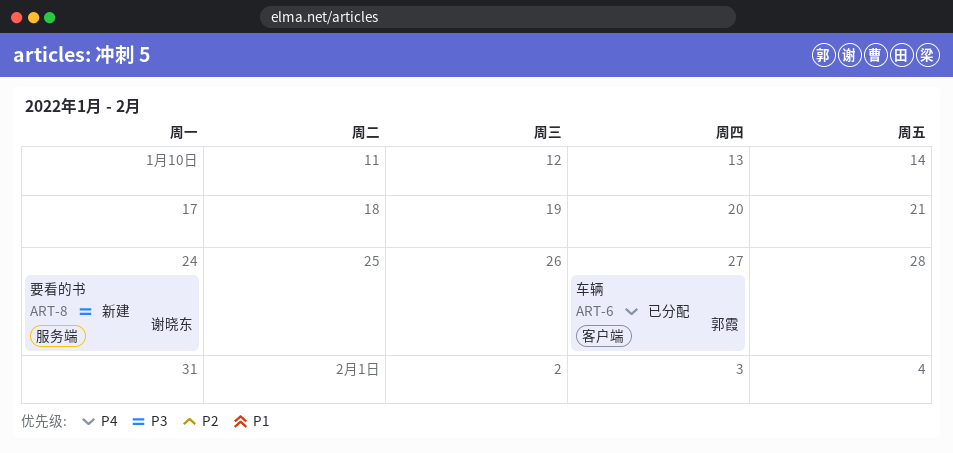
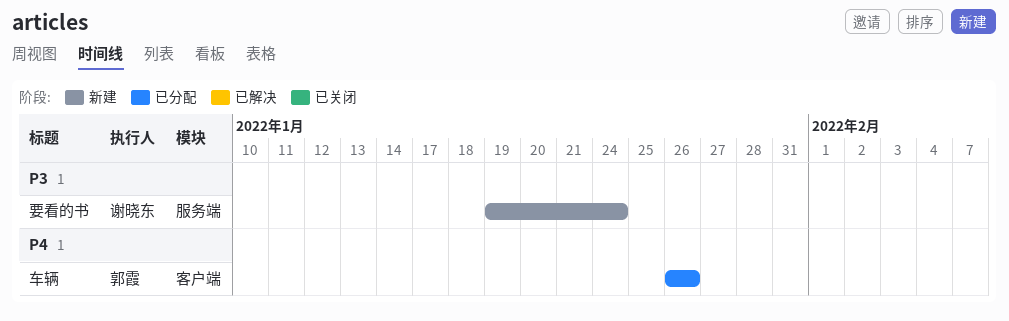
车辆, due: Jan 27 -> Jan 26

